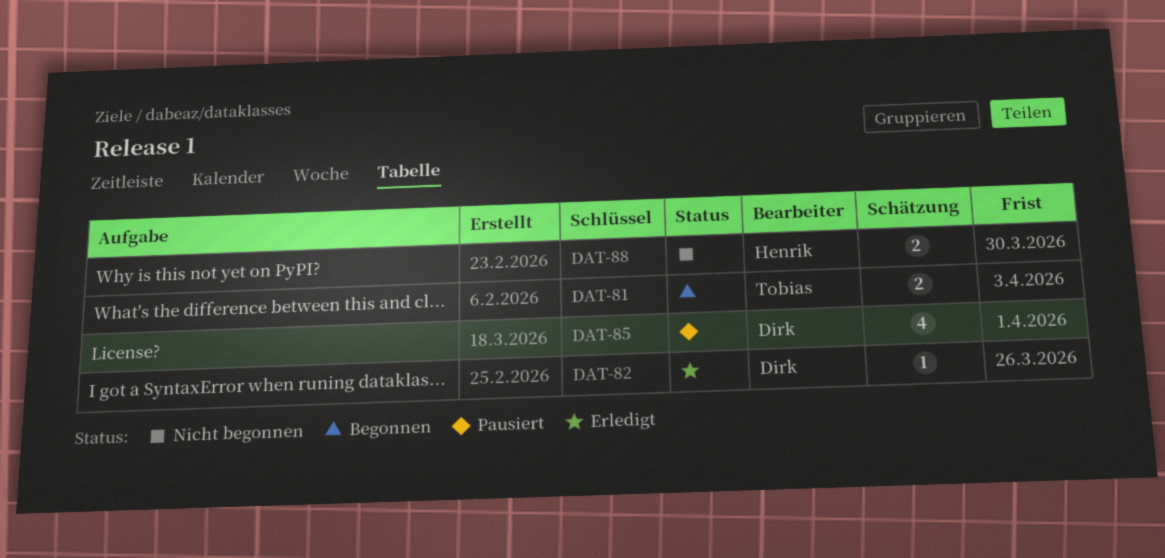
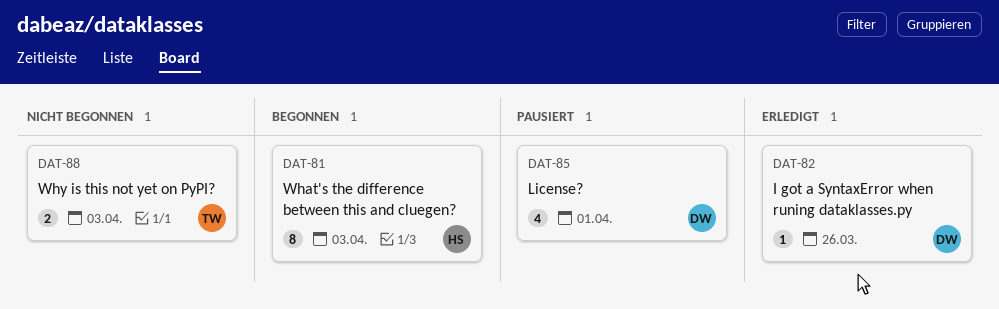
DAT-81, owner: Tobias -> Henrik
DAT-81, estimate: 2 -> 8
DAT-88, owner: Henrik -> Tobias
DAT-88, due: Mar 30 -> Apr 3

